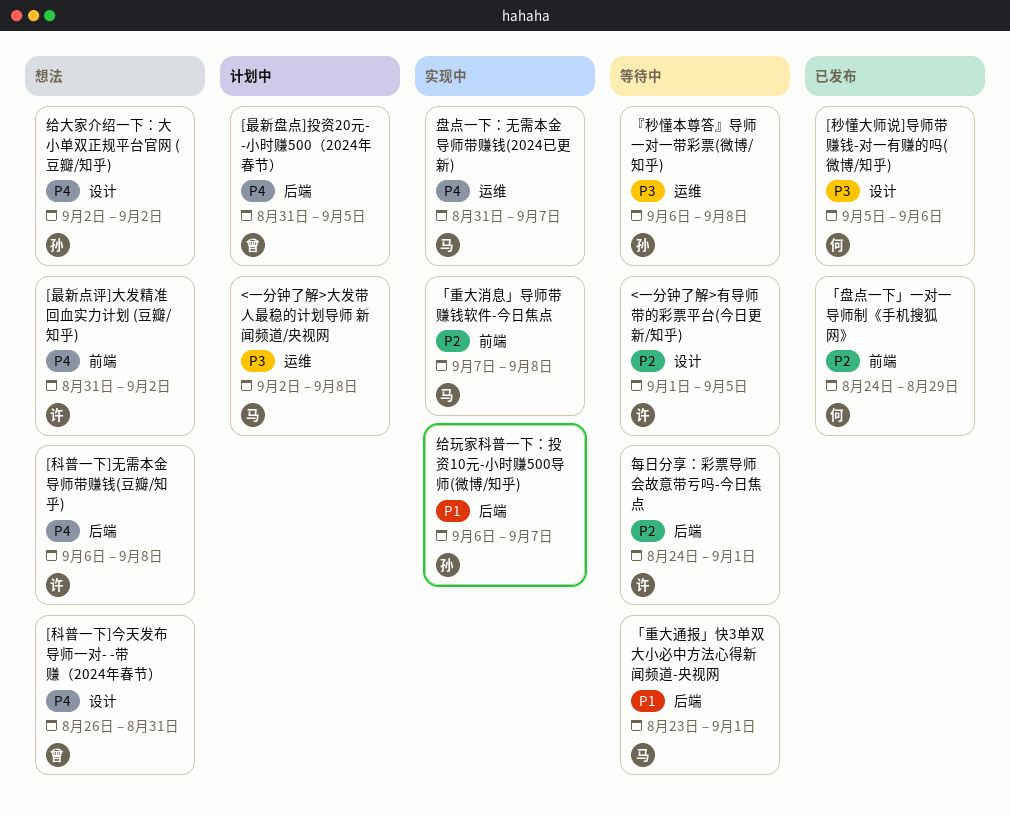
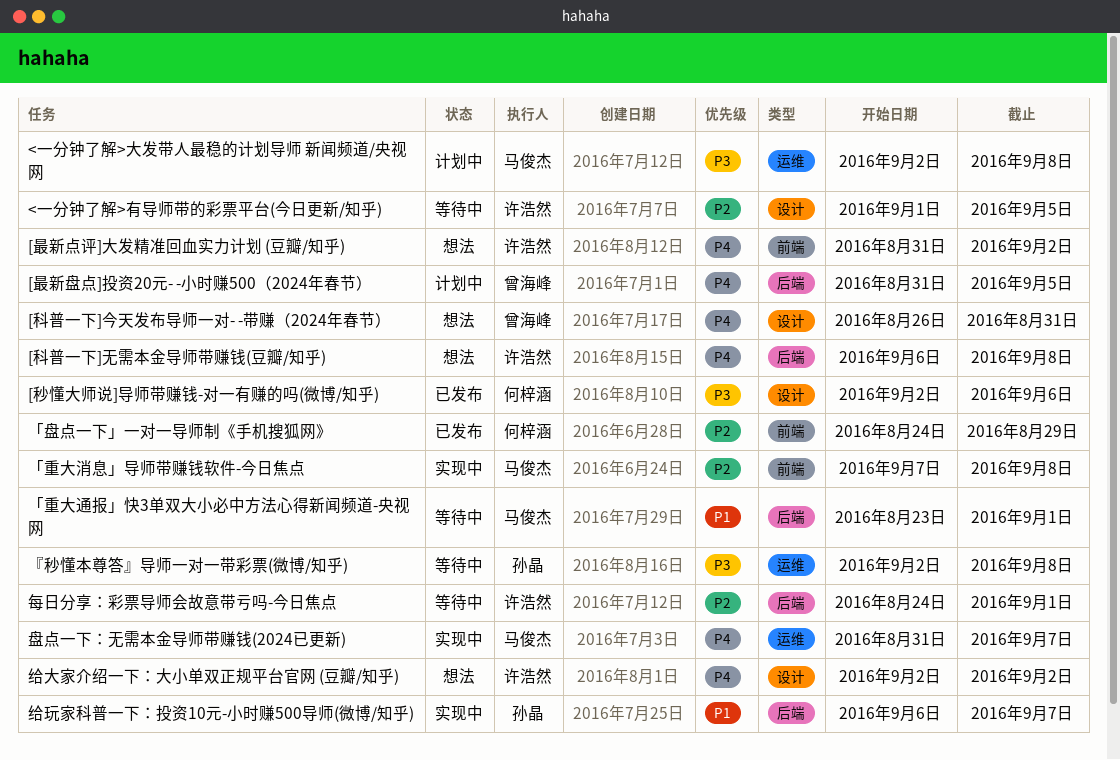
[秒懂大师说]导师带赚钱-对一有赚的吗(微博/知乎), start: Sep 5 -> Sep 2
『秒懂本尊答』导师一对一带彩票(微博/知乎), start: Sep 6 -> Sep 2
给大家介绍一下：大小单双正规平台官网 (豆瓣/知乎), owner: 孙晶 -> 许浩然

